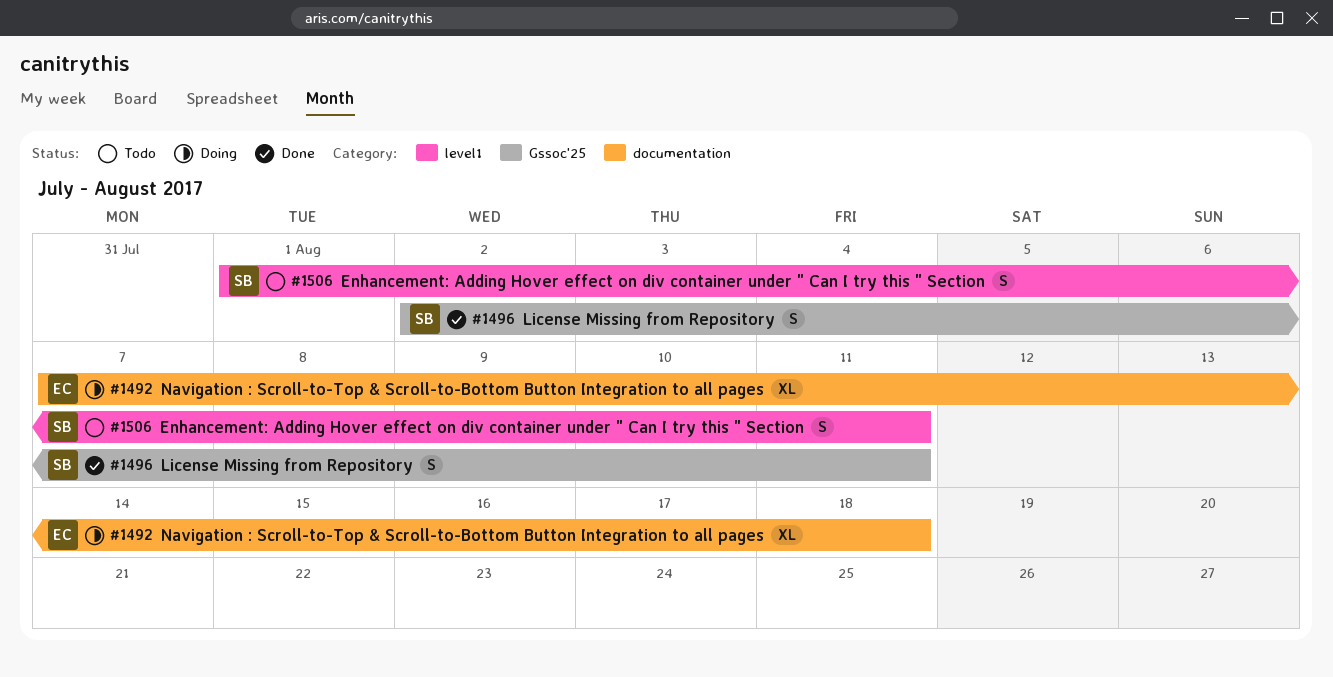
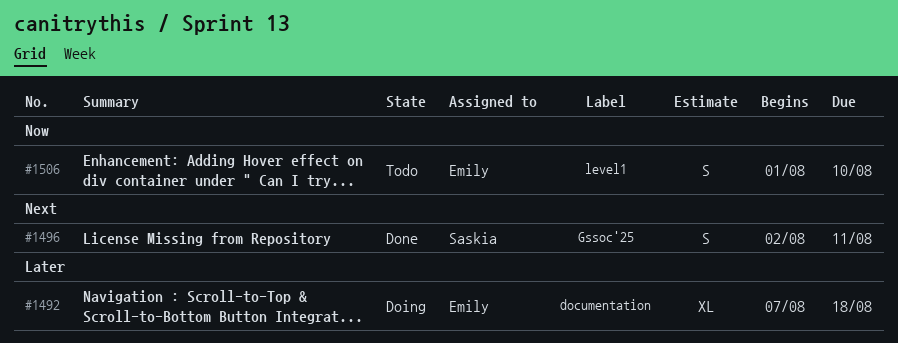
#1506, owner: Saskia -> Emily
#1506, due: Aug 11 -> Aug 10

